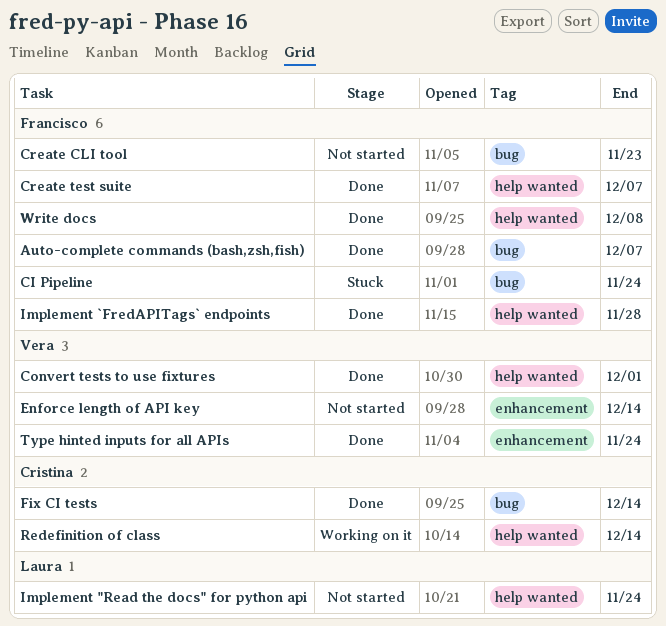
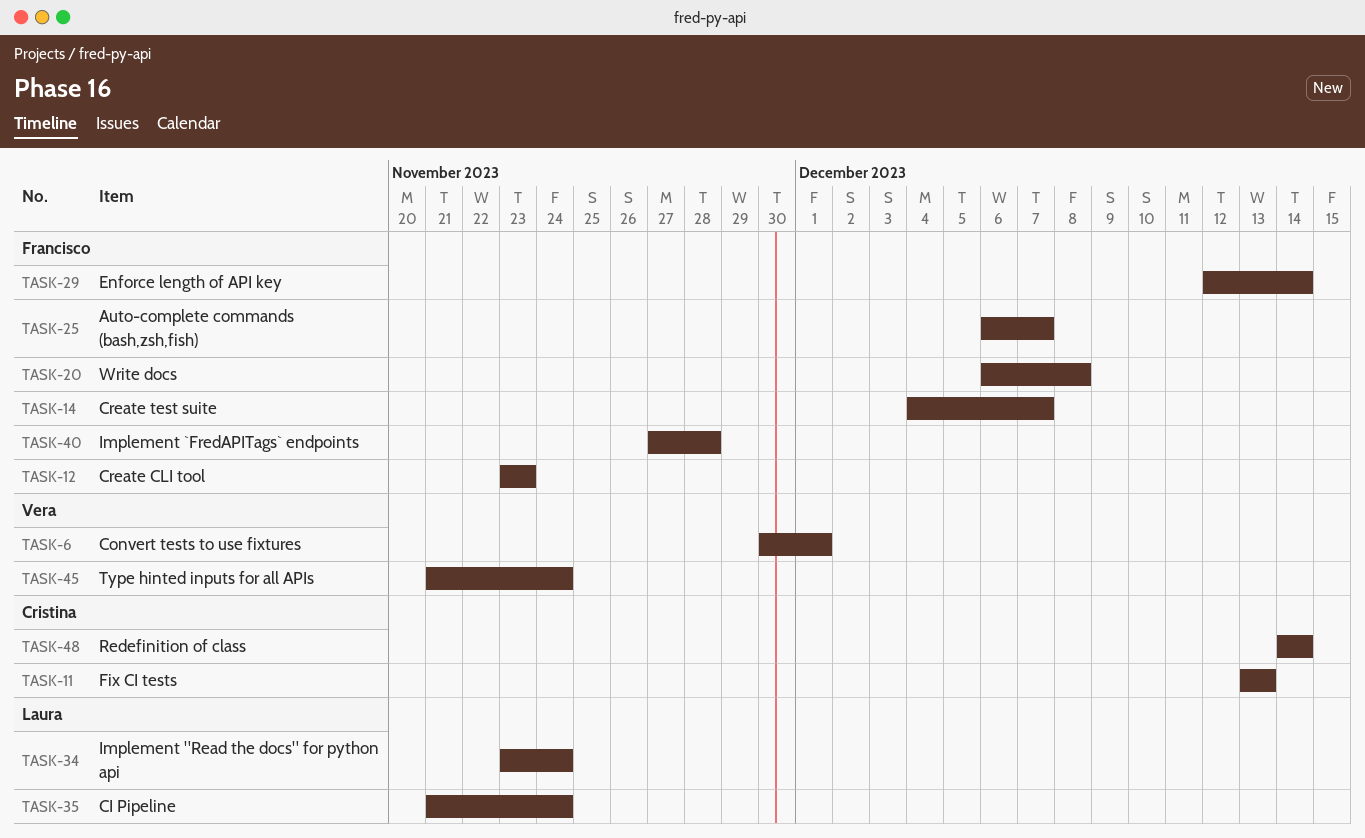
CI Pipeline, owner: Francisco -> Laura
Enforce length of API key, owner: Vera -> Francisco
Fix CI tests, due: Dec 14 -> Dec 13

